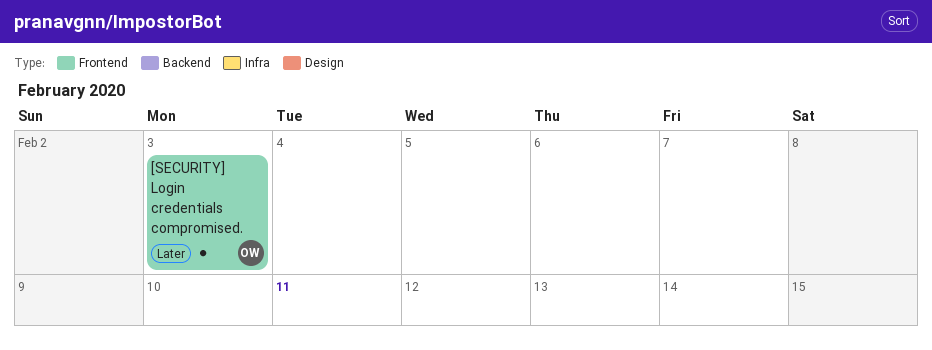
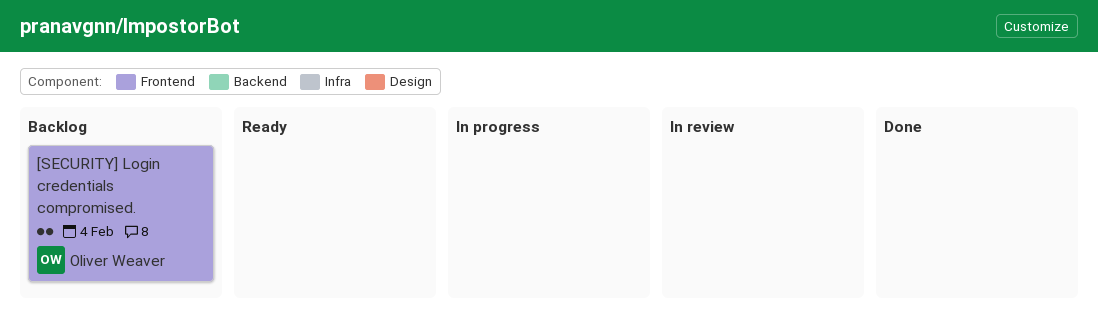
[SECURITY] Login credentials compromised., estimate: 1 -> 2
[SECURITY] Login credentials compromised., due: Feb 3 -> Feb 4

